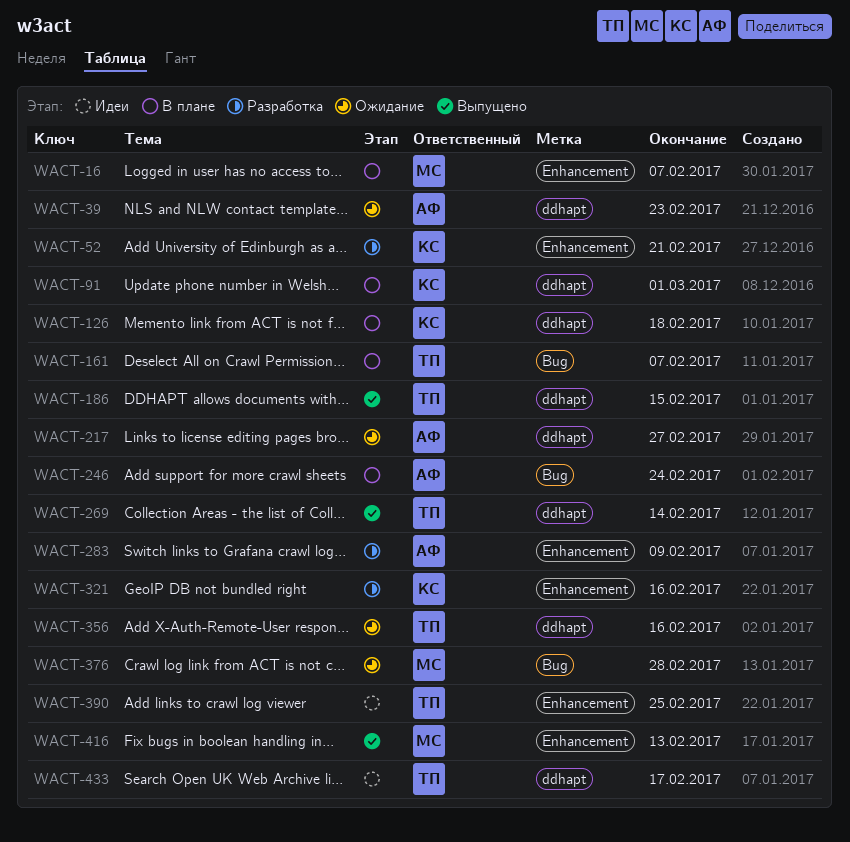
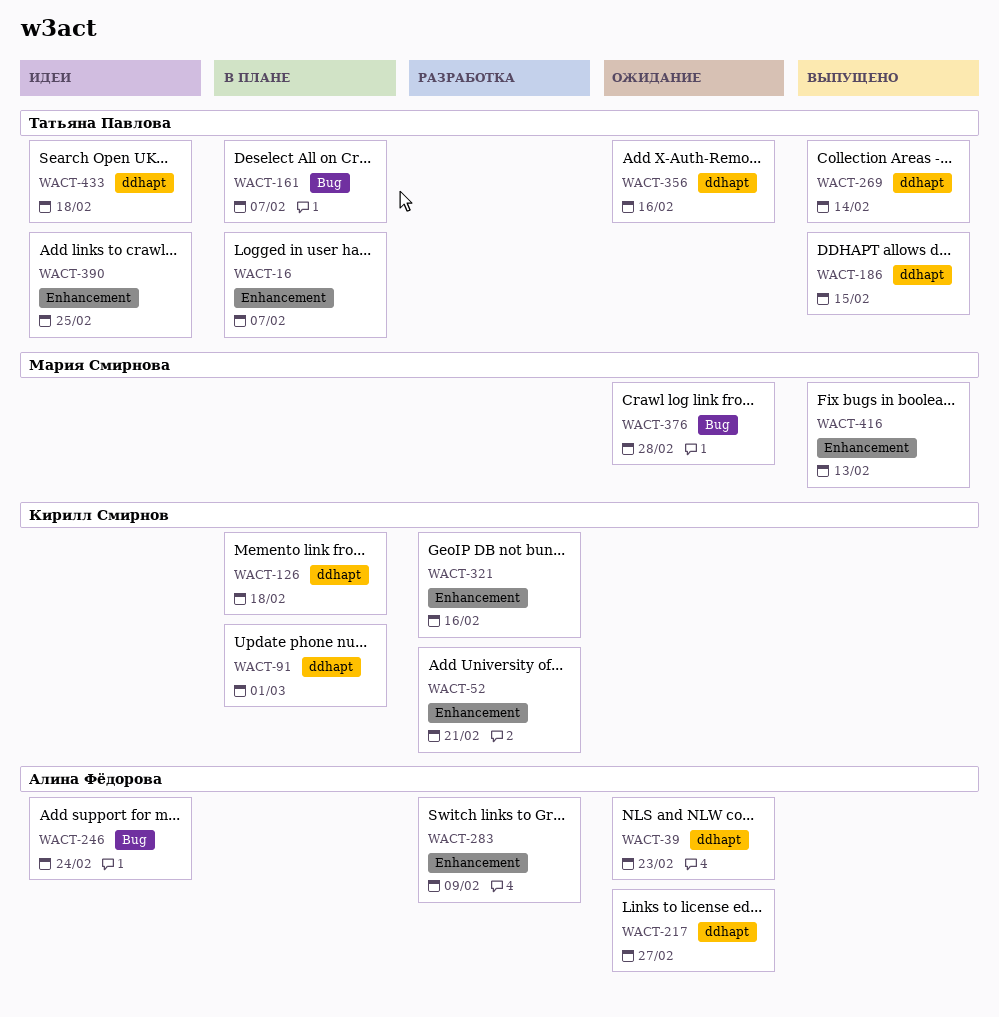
WACT-16, owner: Мария Смирнова -> Татьяна Павлова
WACT-246, status: В плане -> Идеи
WACT-433, due: Feb 17 -> Feb 18

